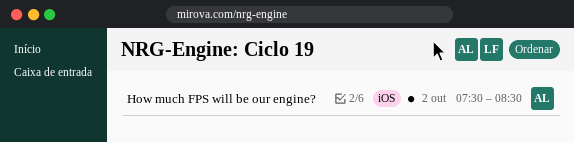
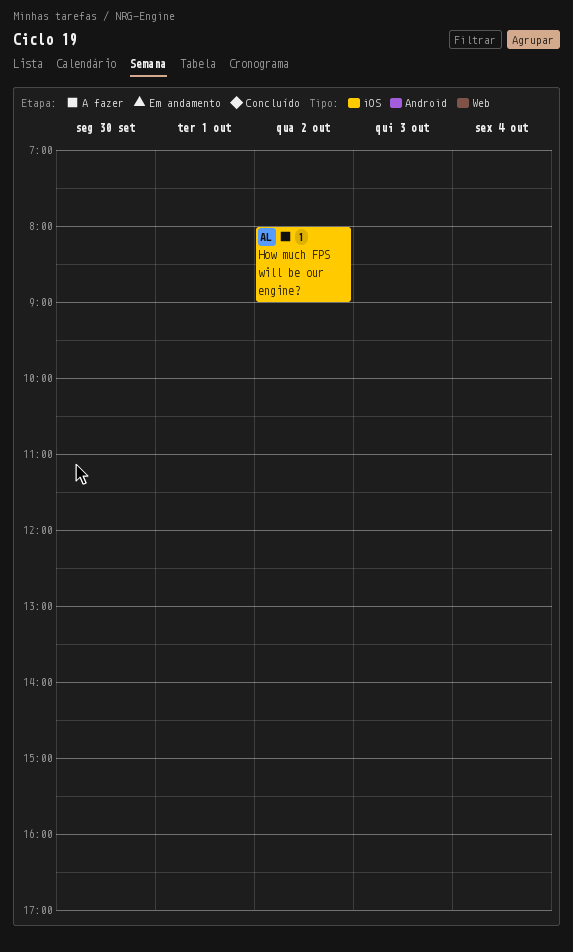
How much FPS will be our engine?, begins: 07:30 -> 08:00
How much FPS will be our engine?, ends: 08:30 -> 09:00

